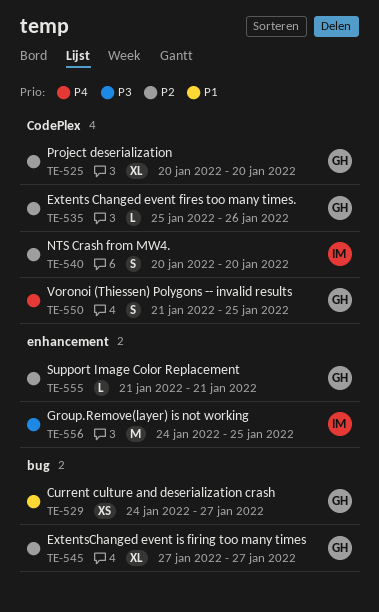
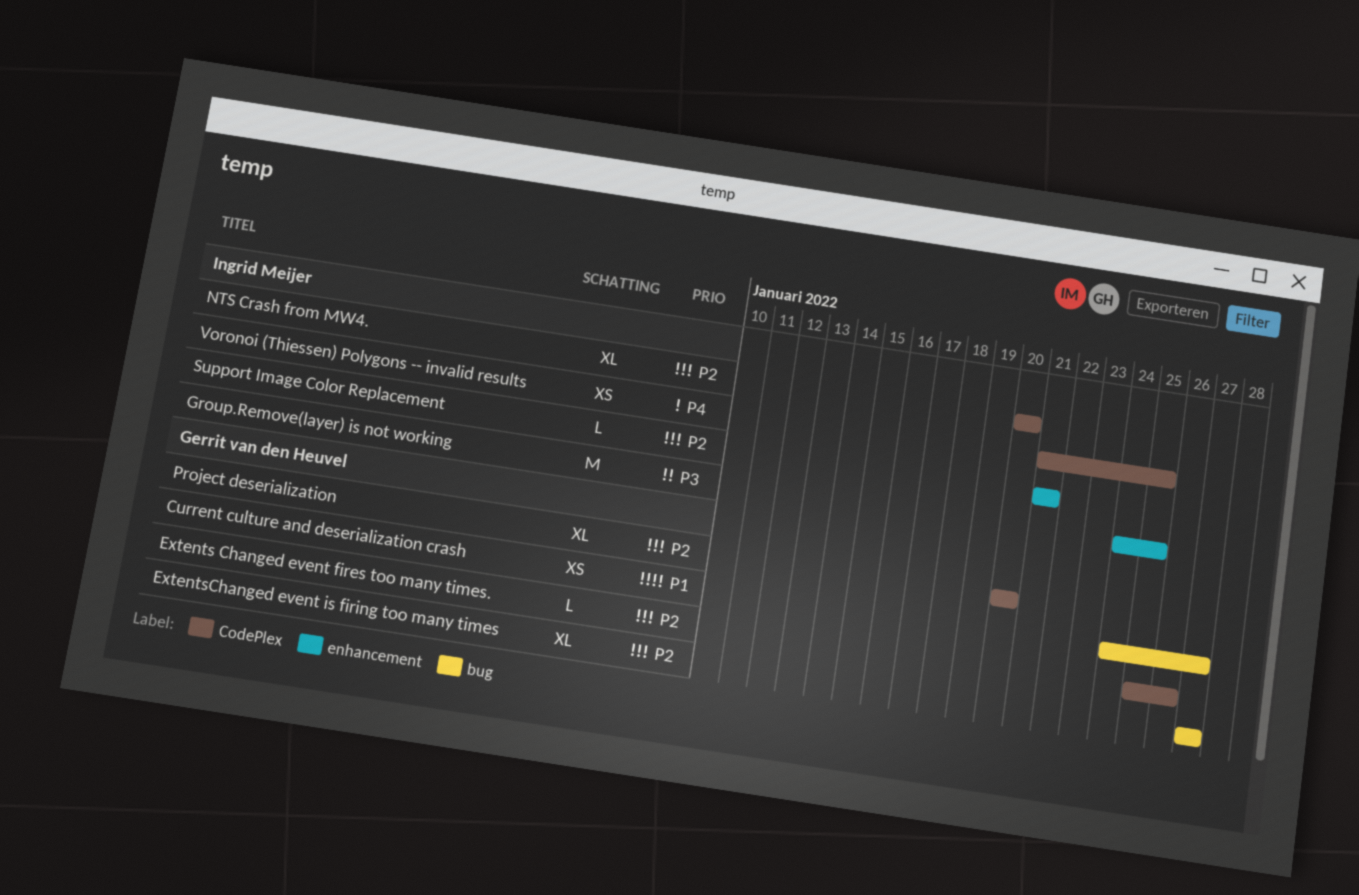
NTS Crash from MW4., estimate: S -> XL
Support Image Color Replacement, owner: Gerrit van den Heuvel -> Ingrid Meijer
Voronoi (Thiessen) Polygons -- invalid results, owner: Gerrit van den Heuvel -> Ingrid Meijer
Voronoi (Thiessen) Polygons -- invalid results, estimate: S -> XS

